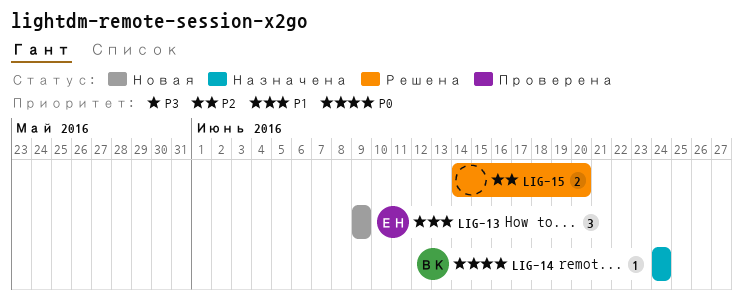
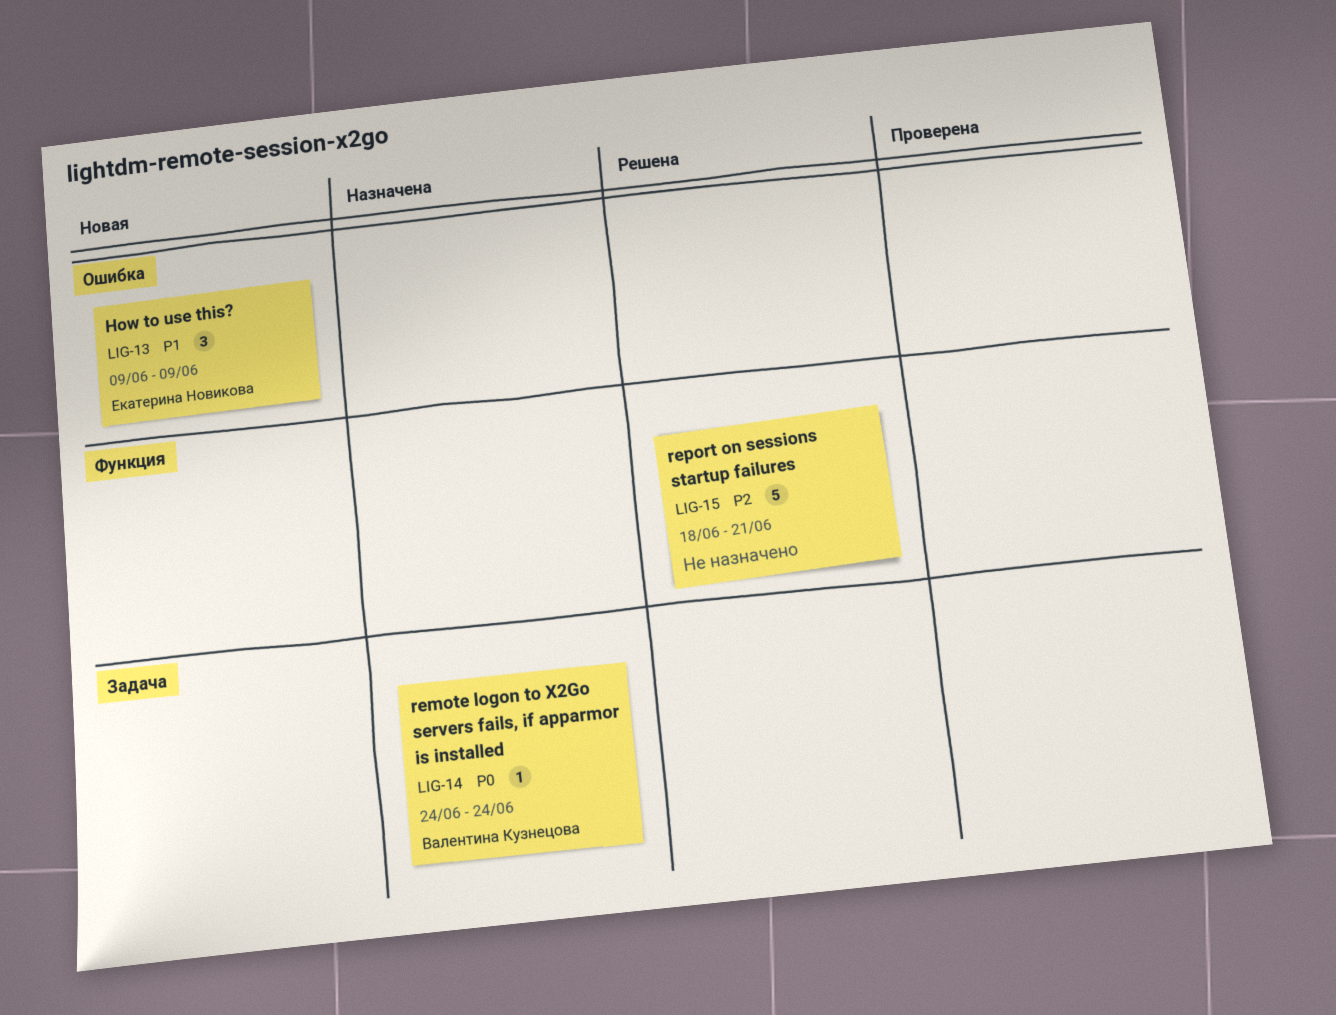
LIG-15, estimate: 2 -> 5
LIG-15, start: Jun 14 -> Jun 18
LIG-15, due: Jun 20 -> Jun 21

